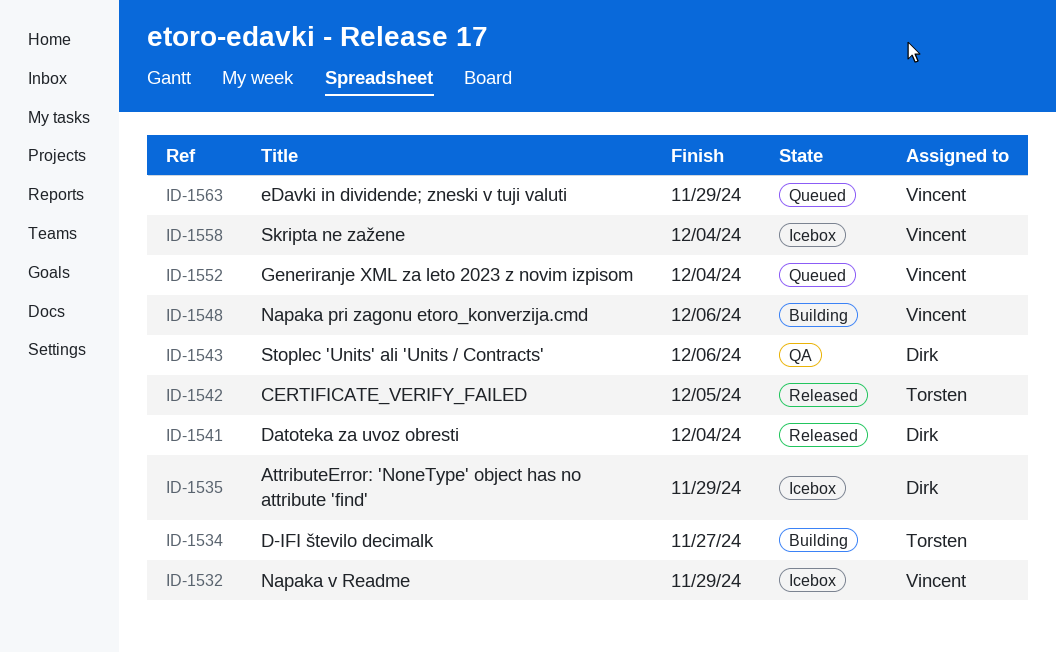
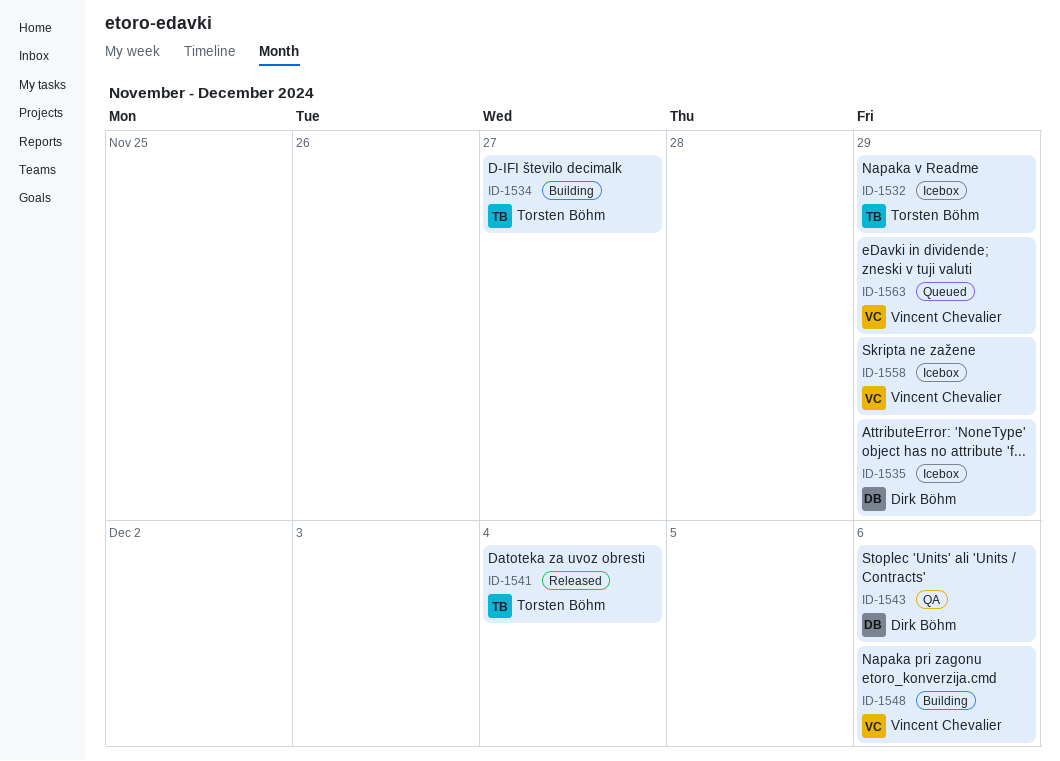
ID-1532, owner: Vincent Chevalier -> Torsten Böhm
ID-1541, owner: Dirk Böhm -> Torsten Böhm
ID-1542: present -> none
ID-1552: present -> none
ID-1558, due: Dec 4 -> Nov 29

